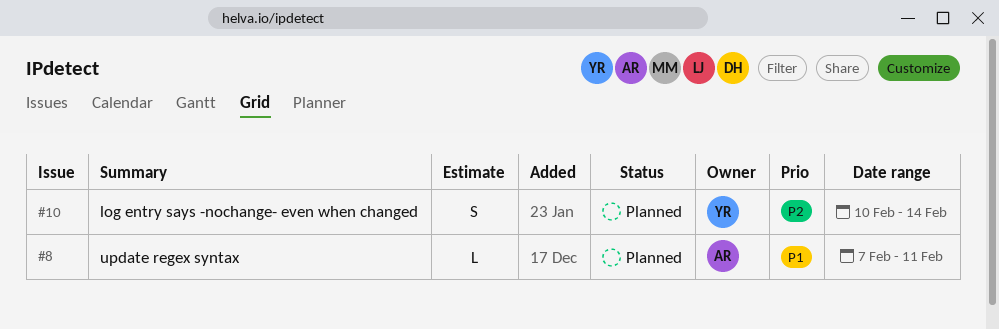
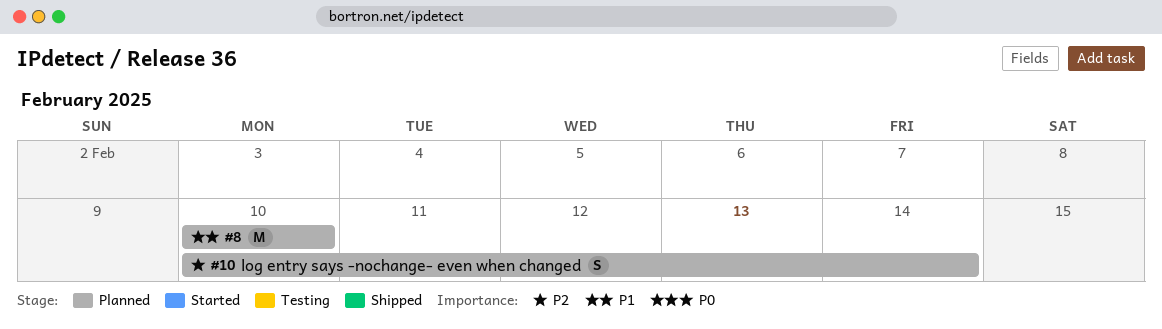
#8, estimate: L -> M
#8, start: Feb 7 -> Feb 10
#8, due: Feb 11 -> Feb 10

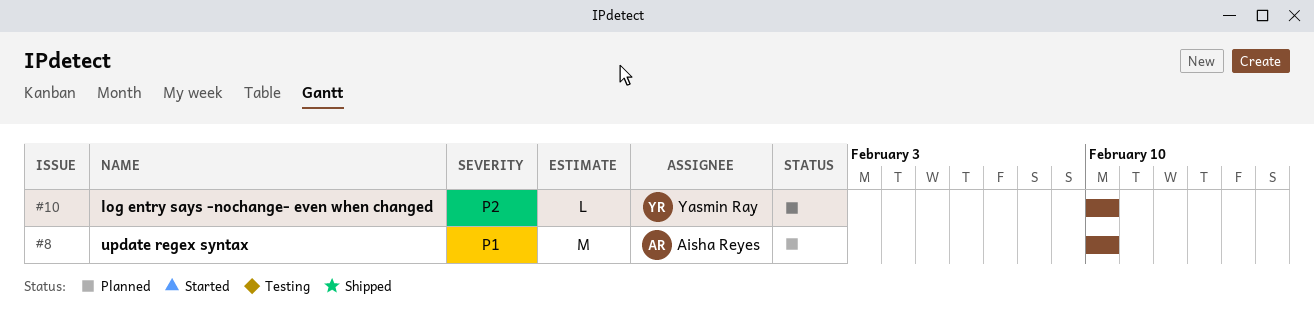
#10, estimate: S -> L
#10, due: Feb 14 -> Feb 10

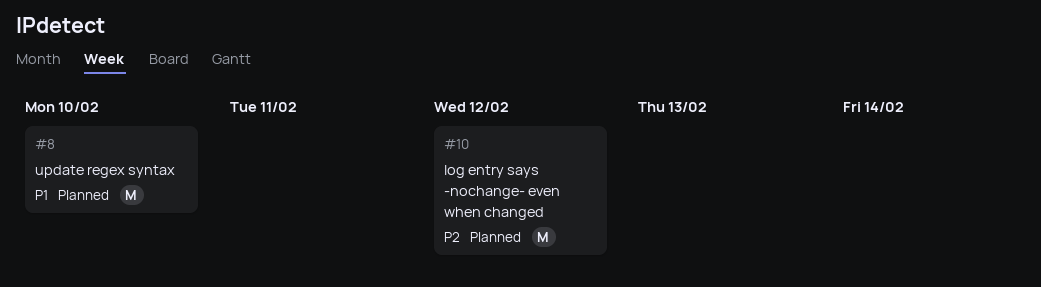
#10, estimate: L -> M
#10, due: Feb 10 -> Feb 12

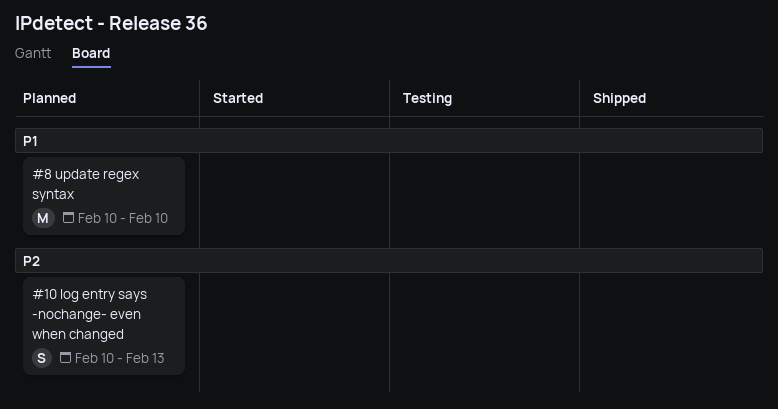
#10, estimate: M -> S
#10, due: Feb 12 -> Feb 13

